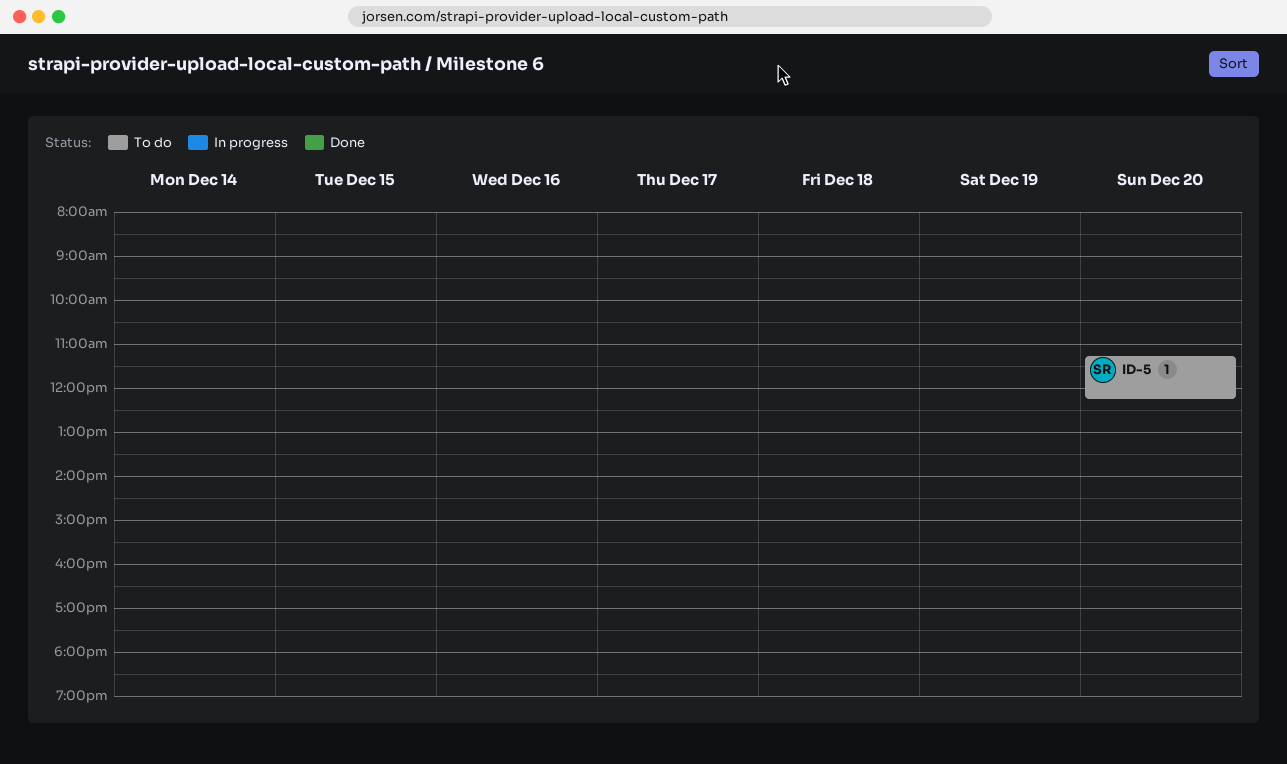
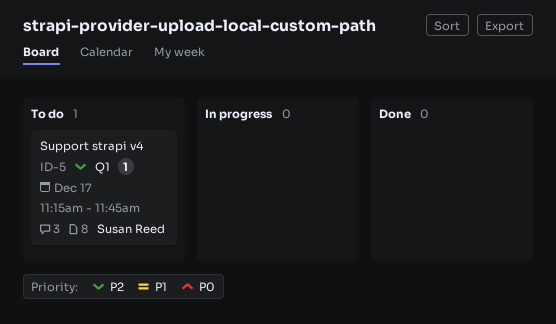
ID-5, day: Dec 20 -> Dec 17
ID-5, ends: 12:15 -> 11:45

